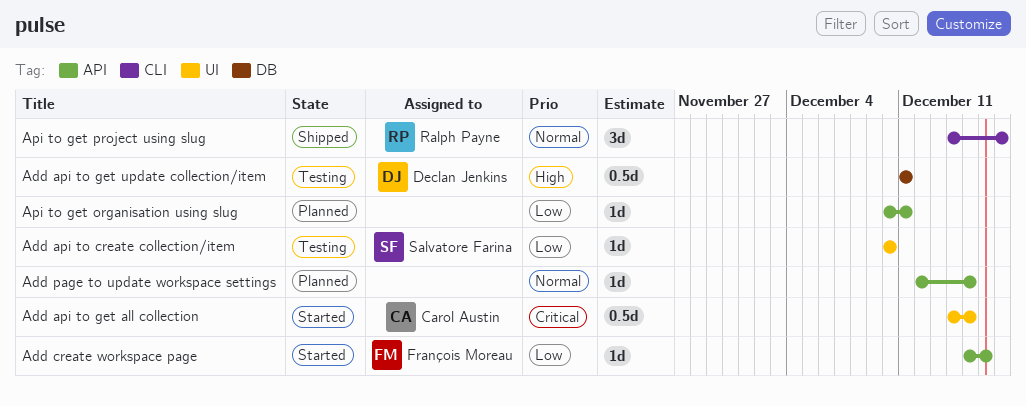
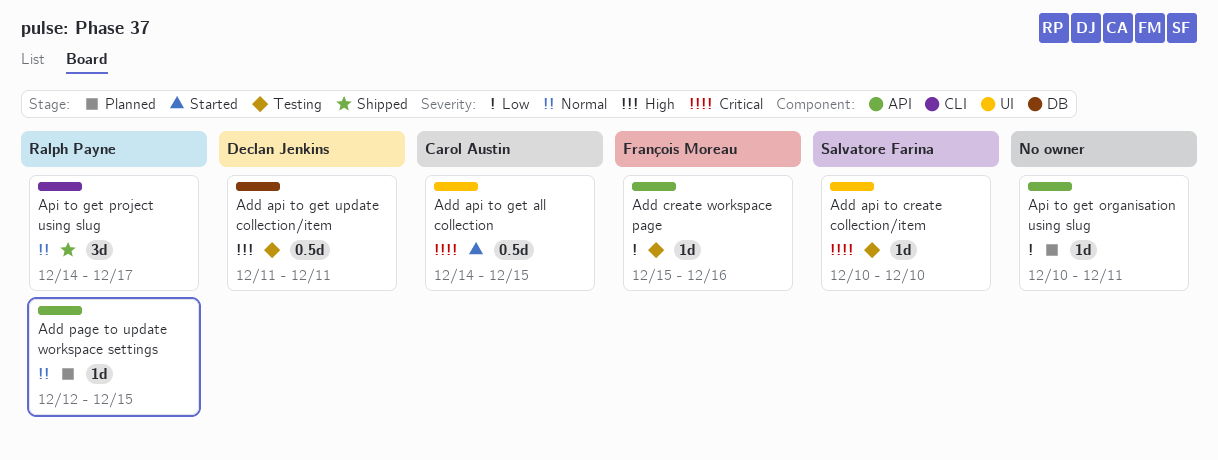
Add api to create collection/item, priority: Low -> Critical
Add create workspace page, status: Started -> Testing
Add page to update workspace settings, owner: none -> Ralph Payne

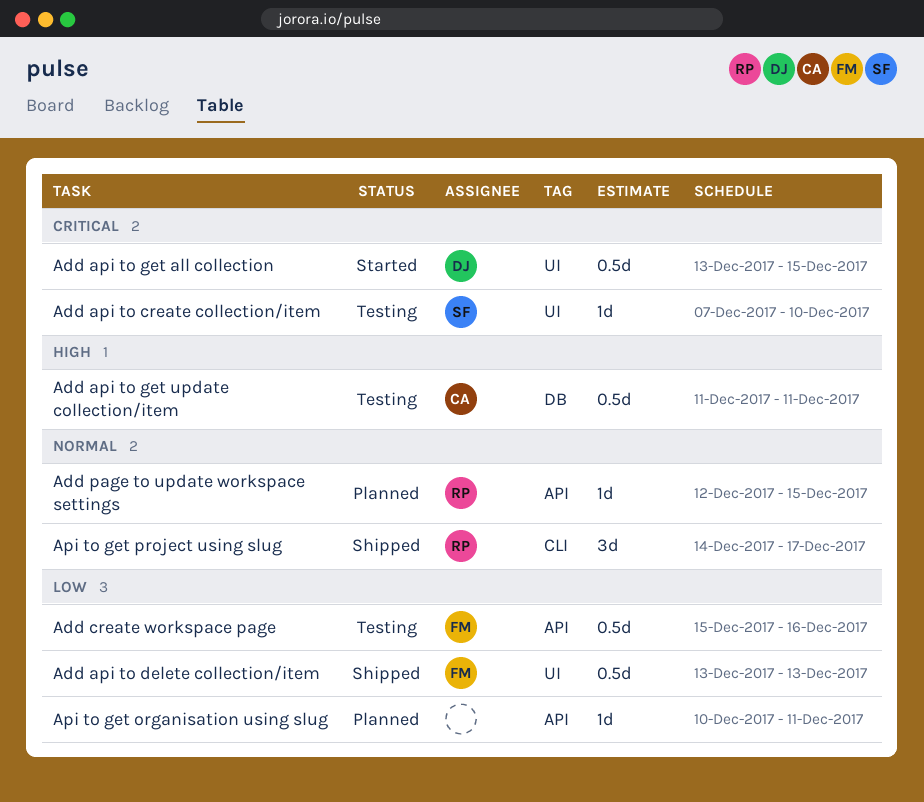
Add api to create collection/item, start: Dec 10 -> Dec 7
Add api to delete collection/item: none -> present
Add api to get all collection, owner: Carol Austin -> Declan Jenkins
Add api to get all collection, start: Dec 14 -> Dec 13
Add api to get update collection/item, owner: Declan Jenkins -> Carol Austin
Add create workspace page, estimate: 1d -> 0.5d

